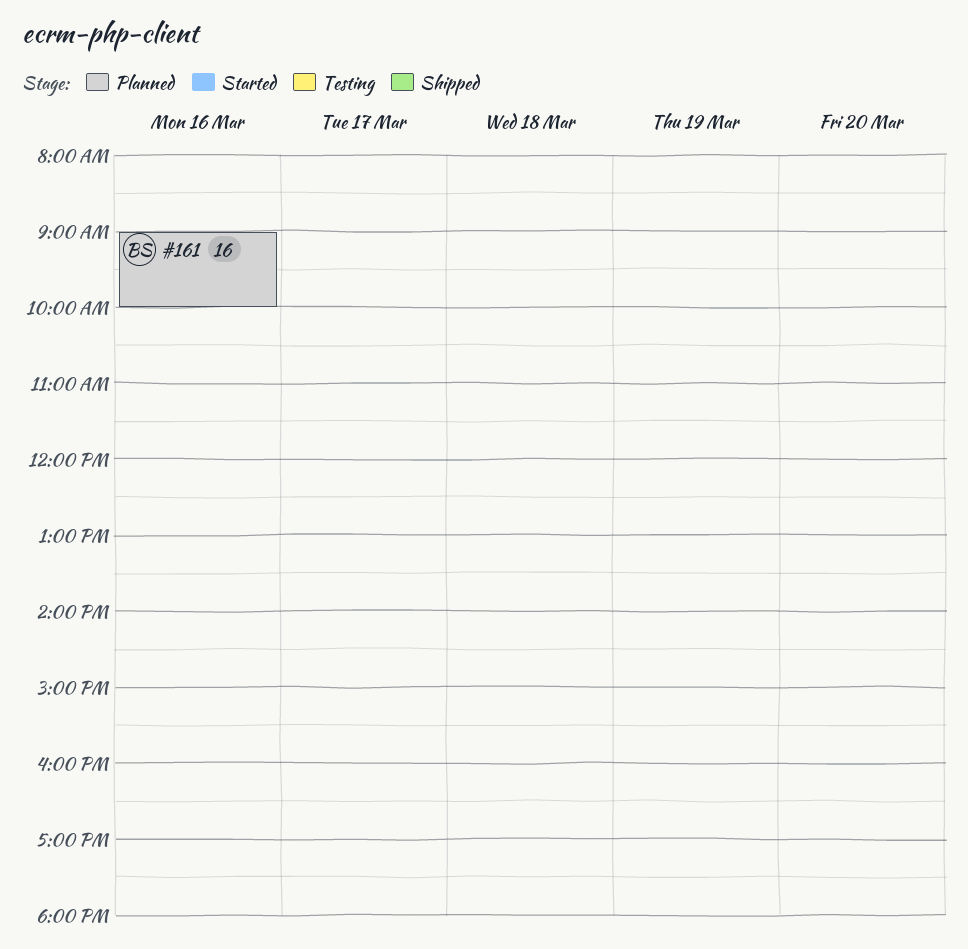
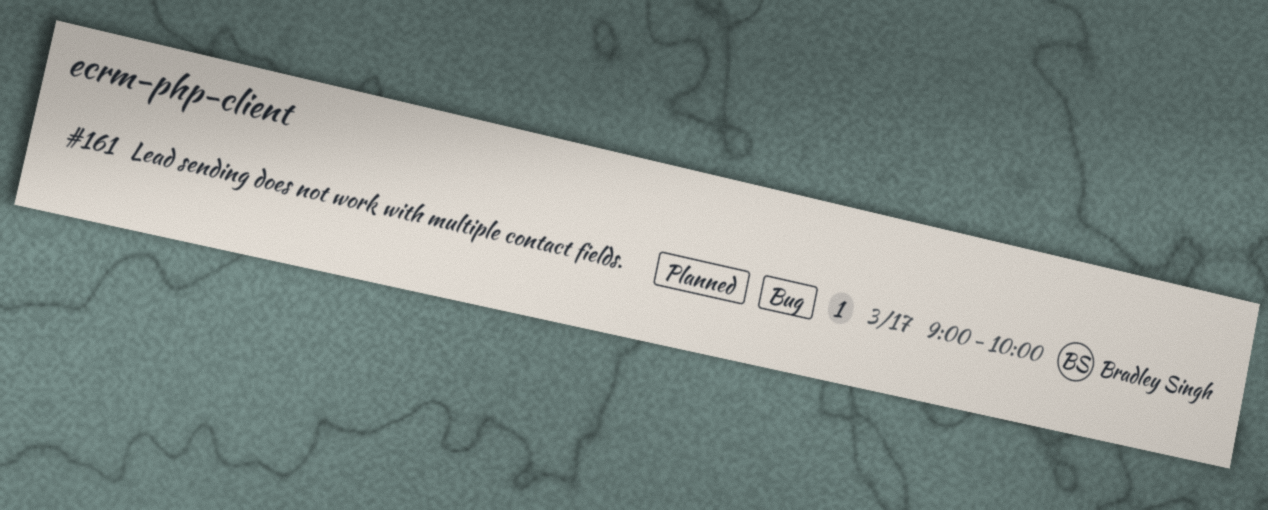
#161, estimate: 16 -> 1
#161, day: Mar 16 -> Mar 17

